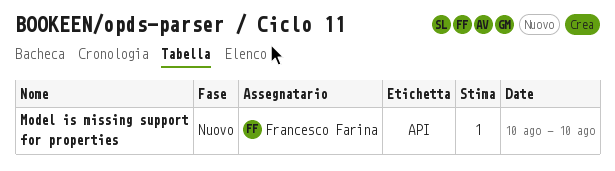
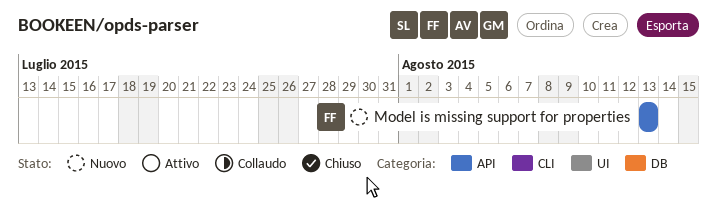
Model is missing support for properties, start: Aug 10 -> Aug 13
Model is missing support for properties, due: Aug 10 -> Aug 13

